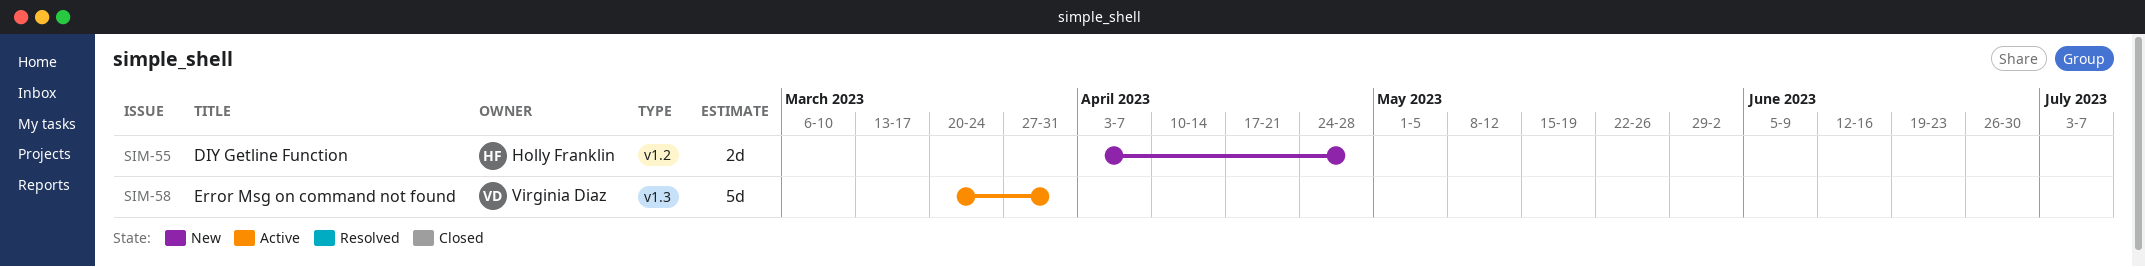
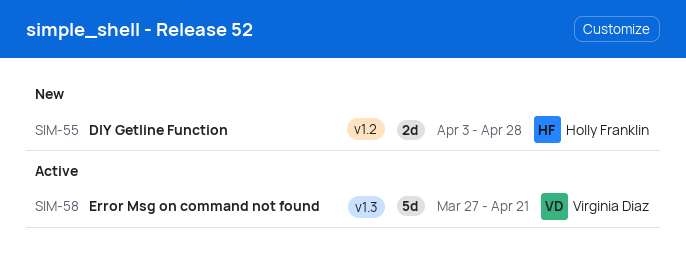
SIM-58, start: Mar 20 -> Mar 27
SIM-58, due: Mar 31 -> Apr 21

